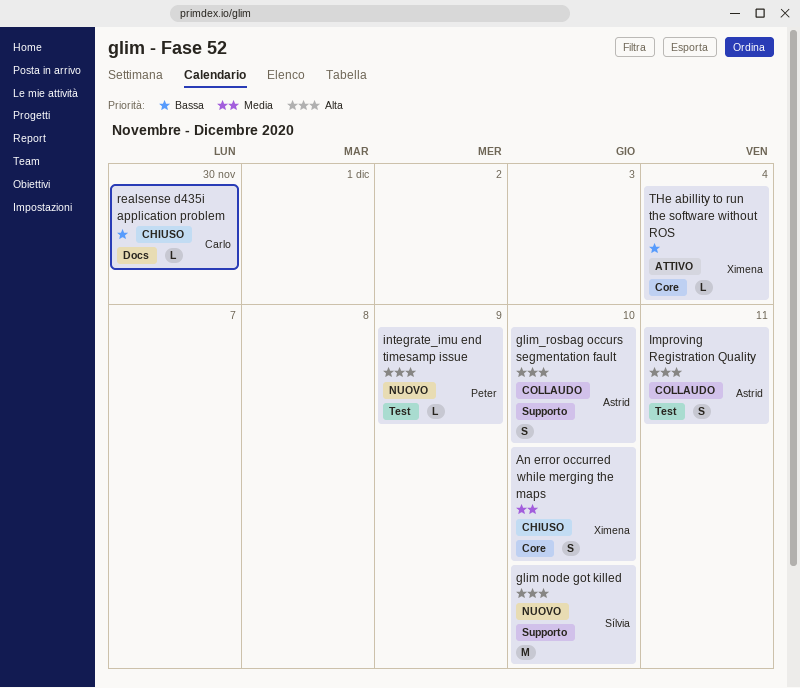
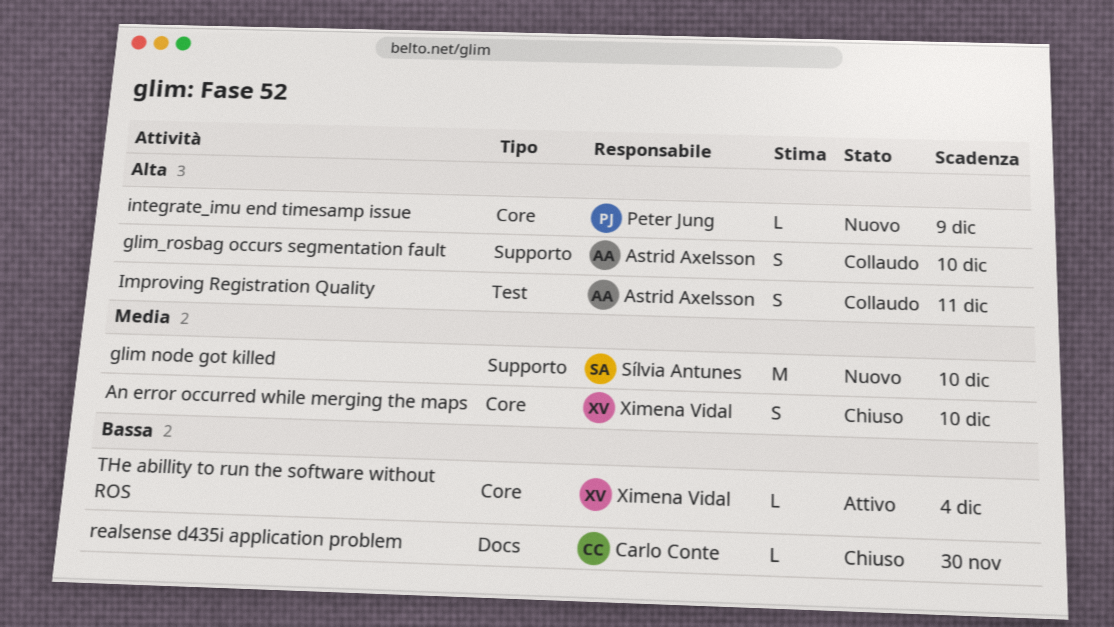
glim node got killed, priority: Alta -> Media
integrate_imu end timesamp issue, label: Test -> Core

